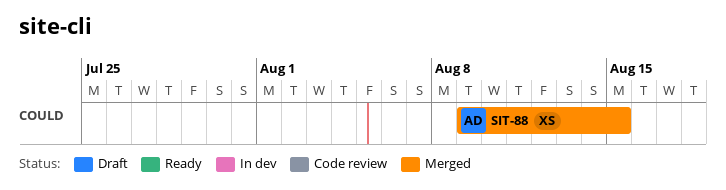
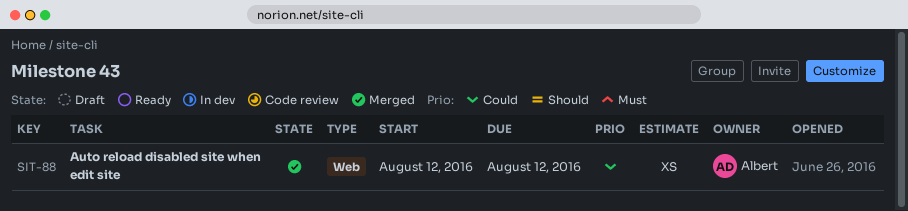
SIT-88, start: Aug 9 -> Aug 12
SIT-88, due: Aug 15 -> Aug 12

